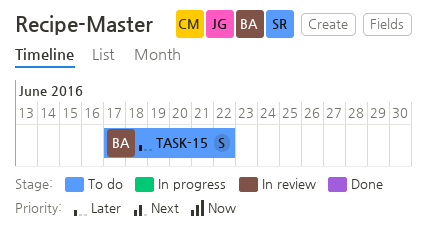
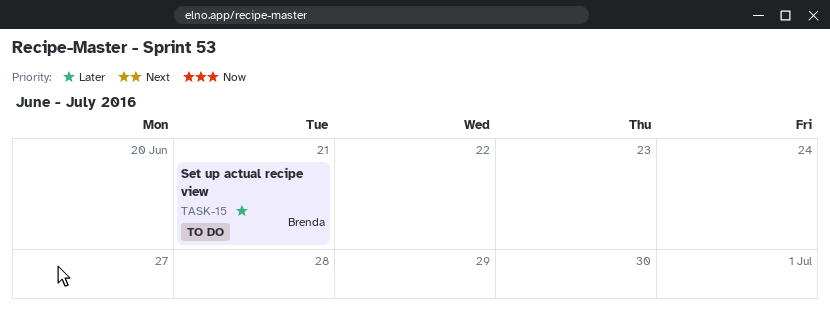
TASK-15, due: Jun 22 -> Jun 21

